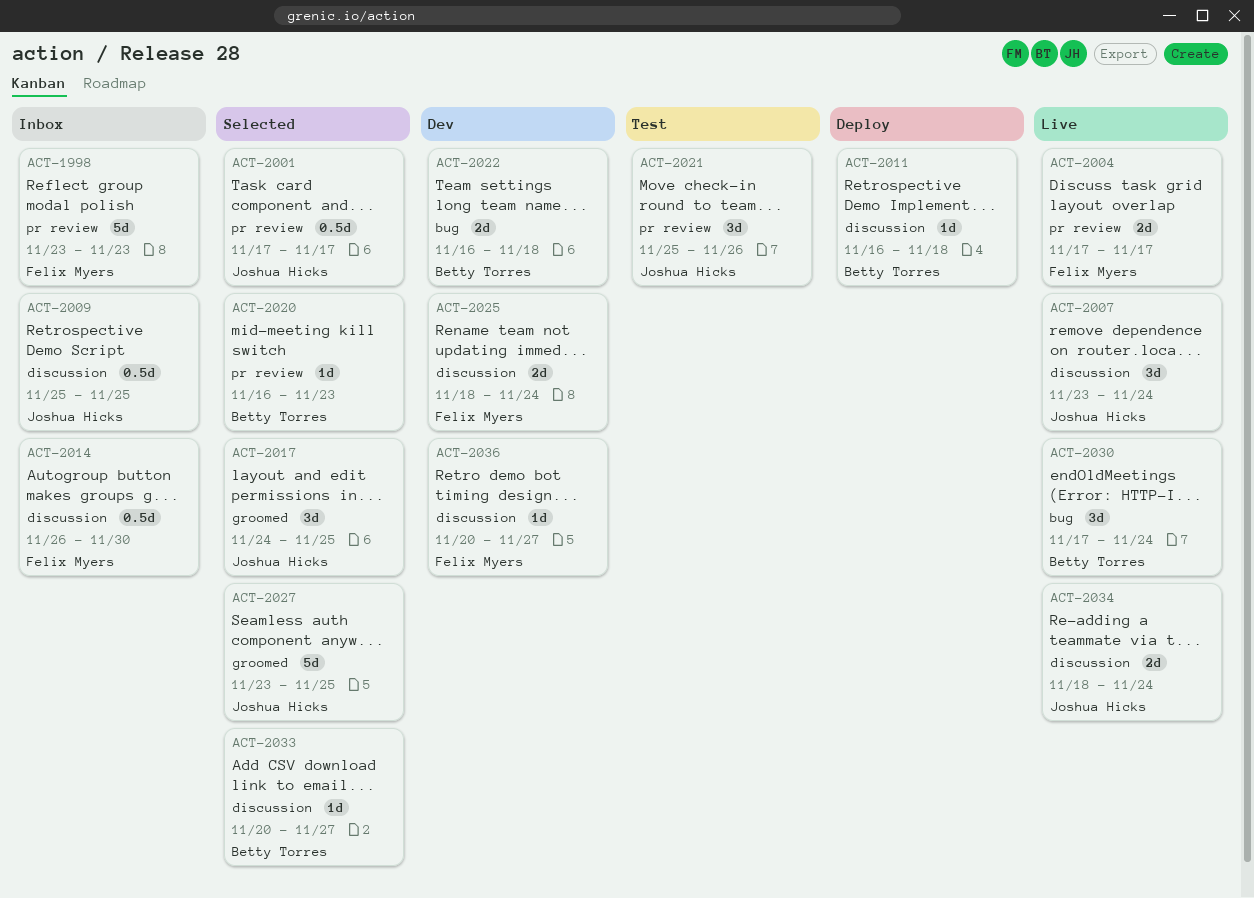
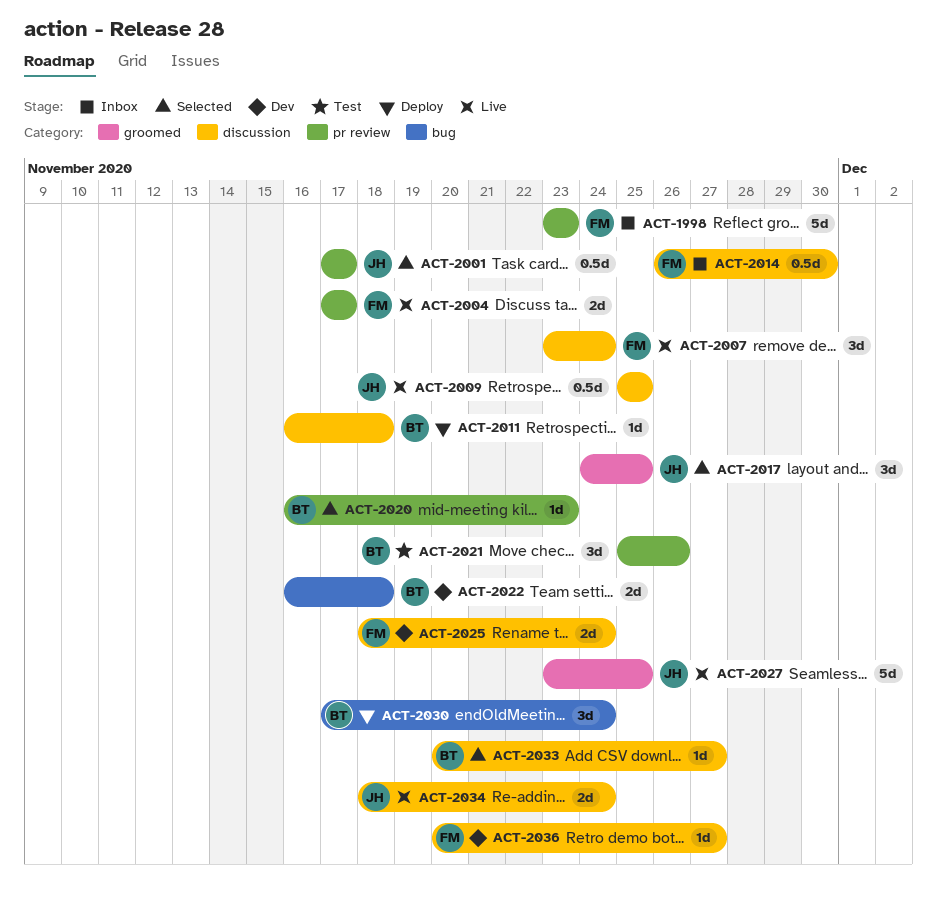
ACT-2007, owner: Joshua Hicks -> Felix Myers
ACT-2009, status: Inbox -> Live
ACT-2021, owner: Joshua Hicks -> Betty Torres
ACT-2027, status: Selected -> Live
ACT-2030, status: Live -> Deploy

